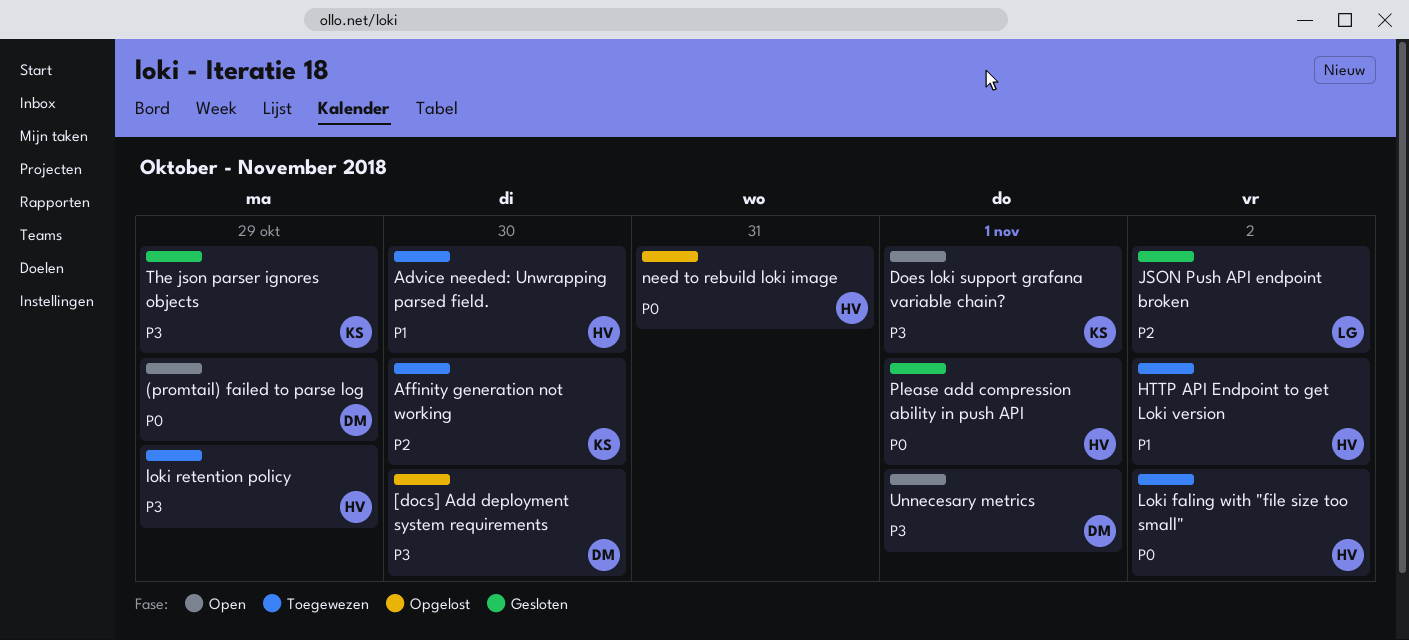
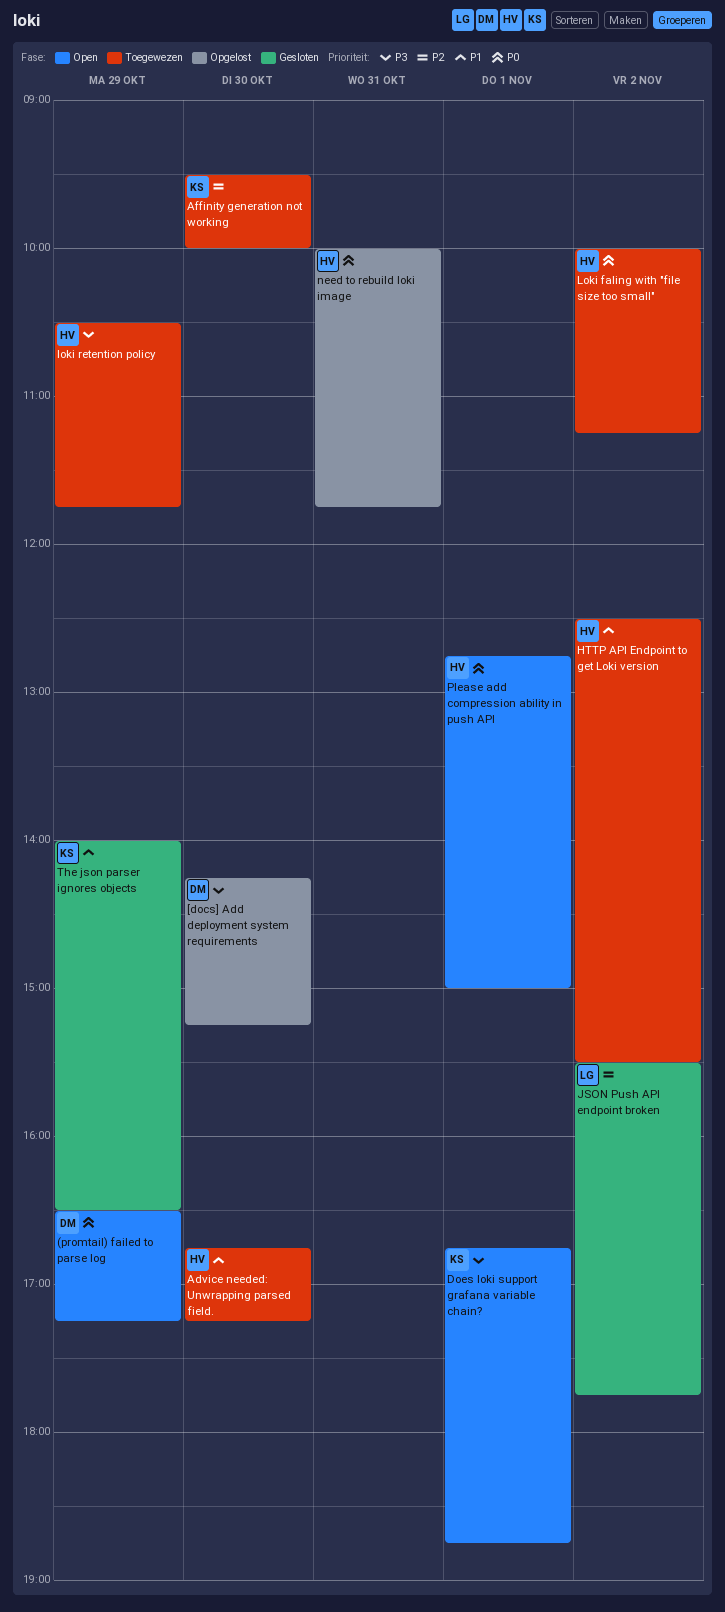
Please add compression ability in push API, status: Gesloten -> Open
The json parser ignores objects, priority: P3 -> P1
Unnecesary metrics: present -> none

